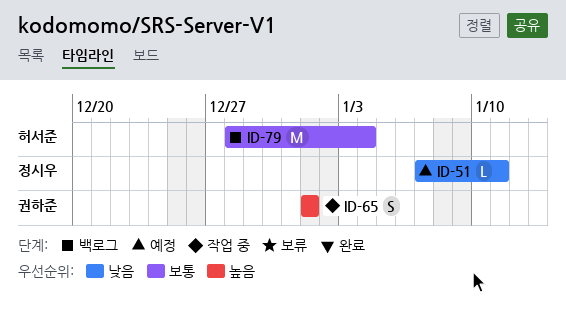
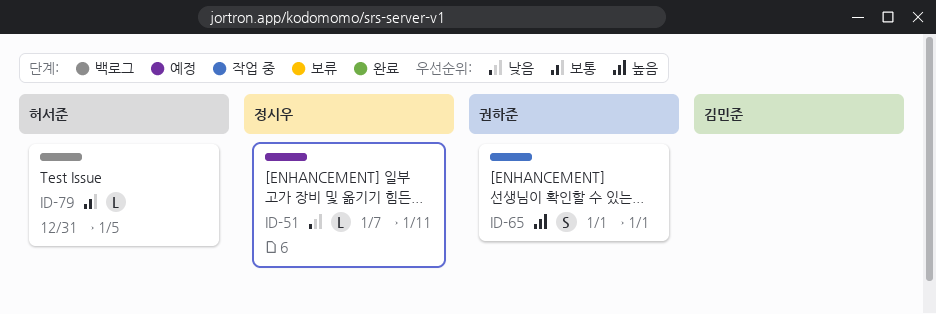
ID-79, estimate: M -> L
ID-79, start: Dec 28 -> Dec 31
ID-79, due: Jan 4 -> Jan 5

